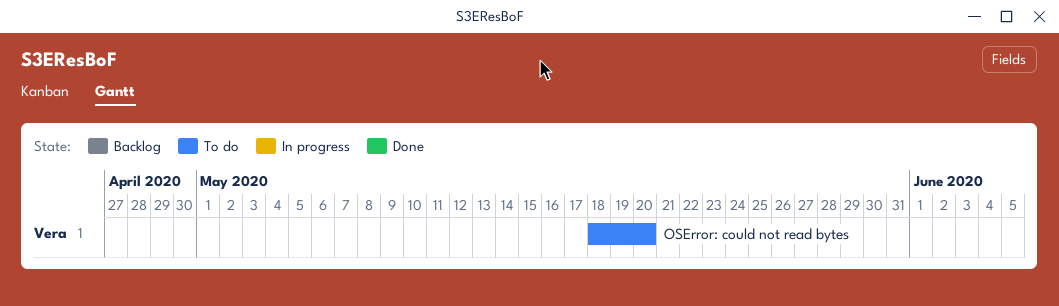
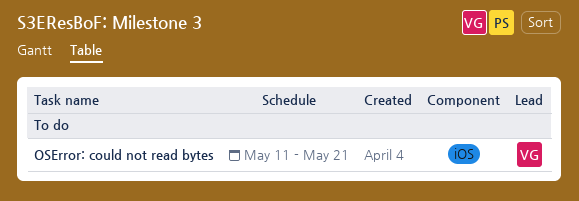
OSError: could not read bytes, start: May 18 -> May 11
OSError: could not read bytes, due: May 20 -> May 21

